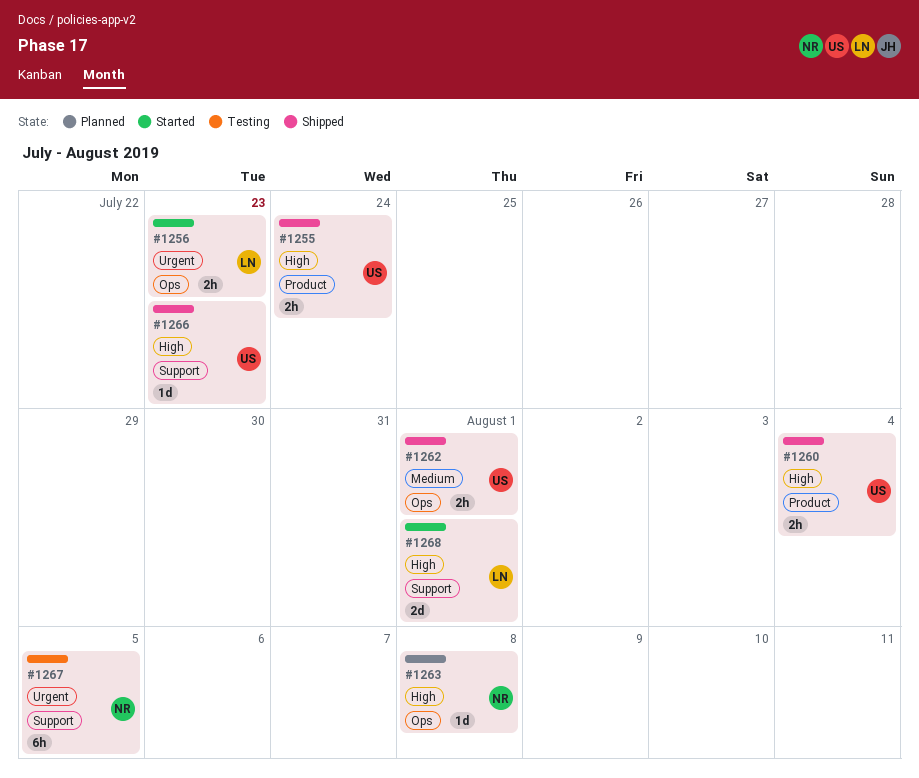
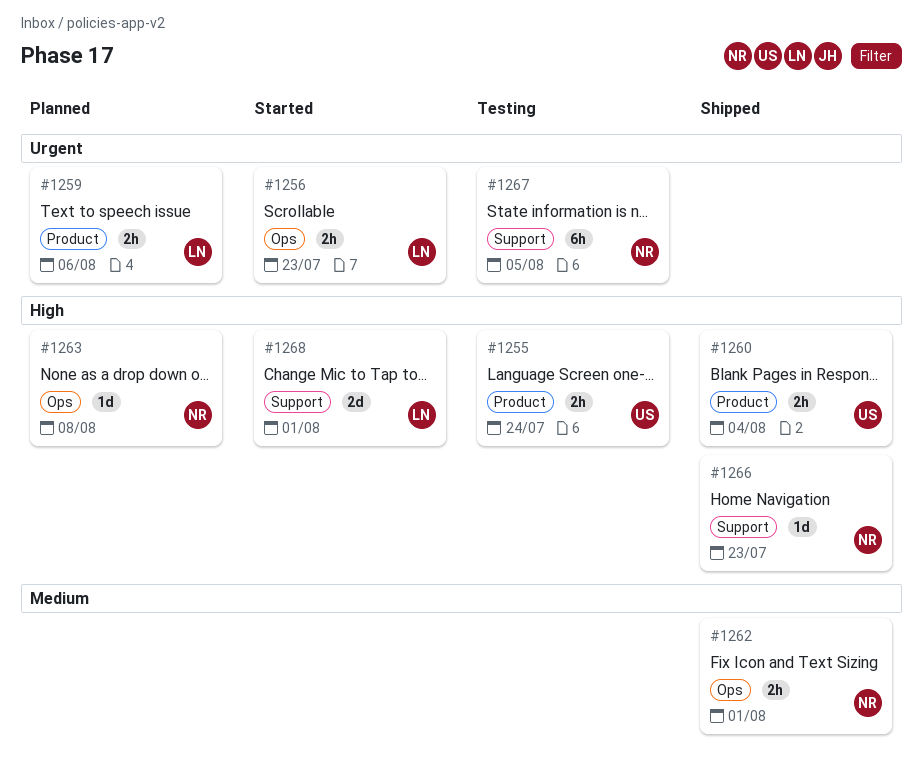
#1255, status: Shipped -> Testing
#1259: none -> present
#1262, owner: US -> NR
#1266, owner: US -> NR

